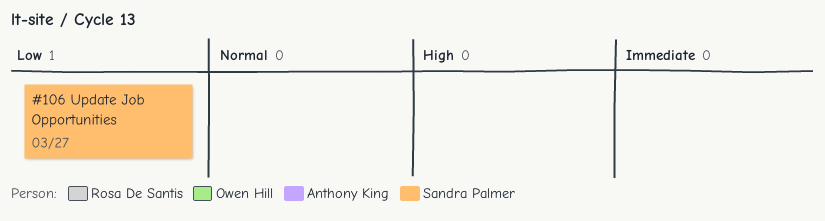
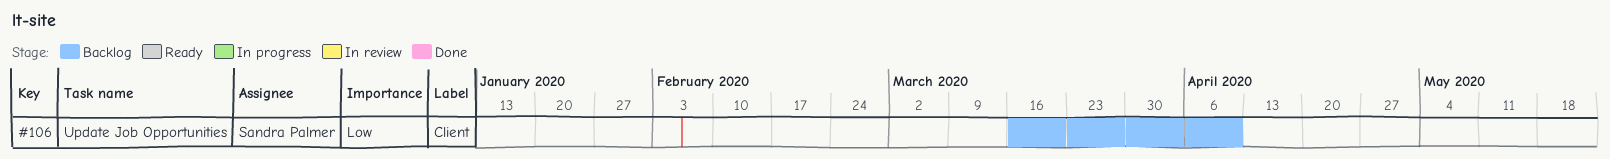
#106, due: Mar 27 -> Apr 10

